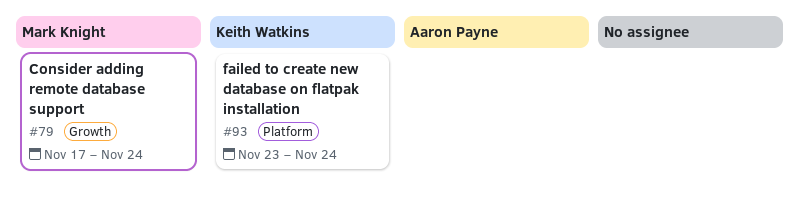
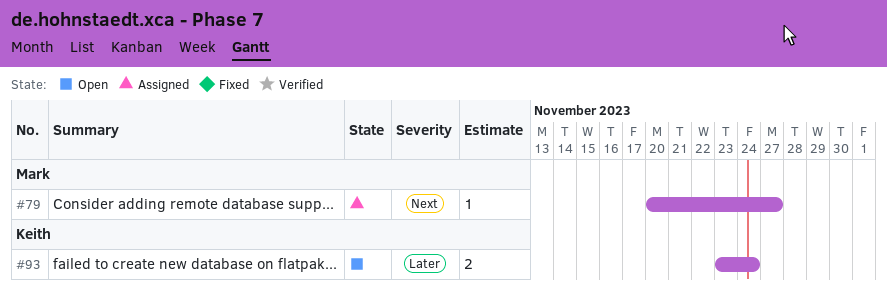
#79, start: Nov 17 -> Nov 20
#79, due: Nov 24 -> Nov 27

